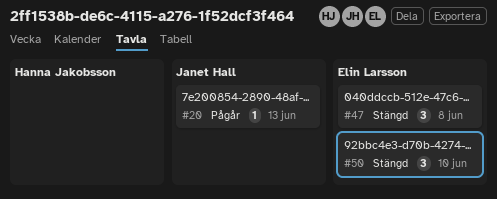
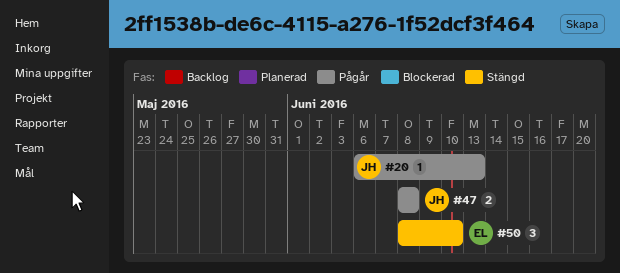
#47, status: Stängd -> Pågår
#47, owner: Elin Larsson -> Janet Hall
#47, estimate: 3 -> 2

